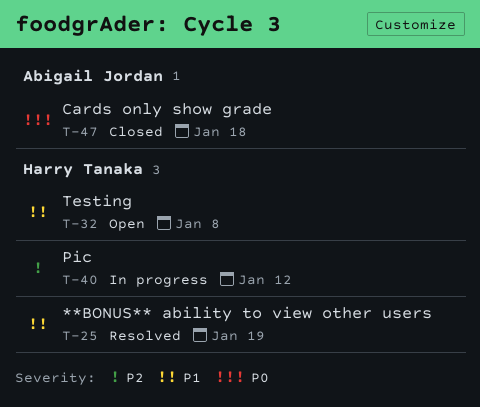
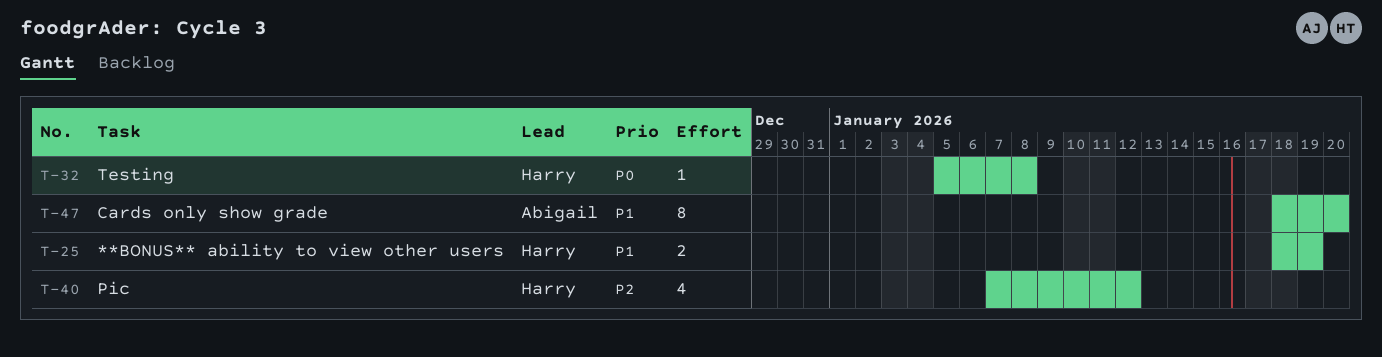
T-32, priority: P1 -> P0
T-47, priority: P0 -> P1
T-47, due: Jan 18 -> Jan 20

